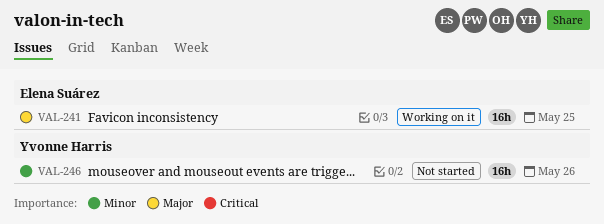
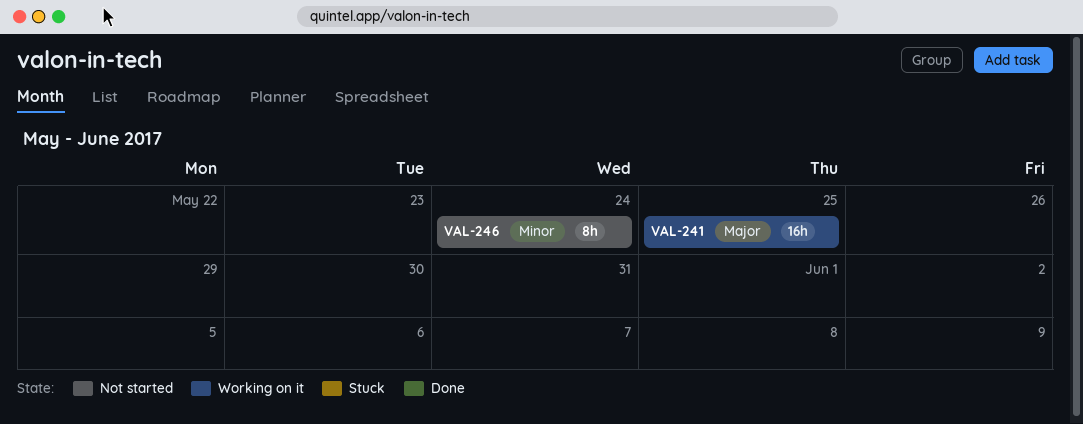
VAL-246, estimate: 16h -> 8h
VAL-246, due: May 26 -> May 24

